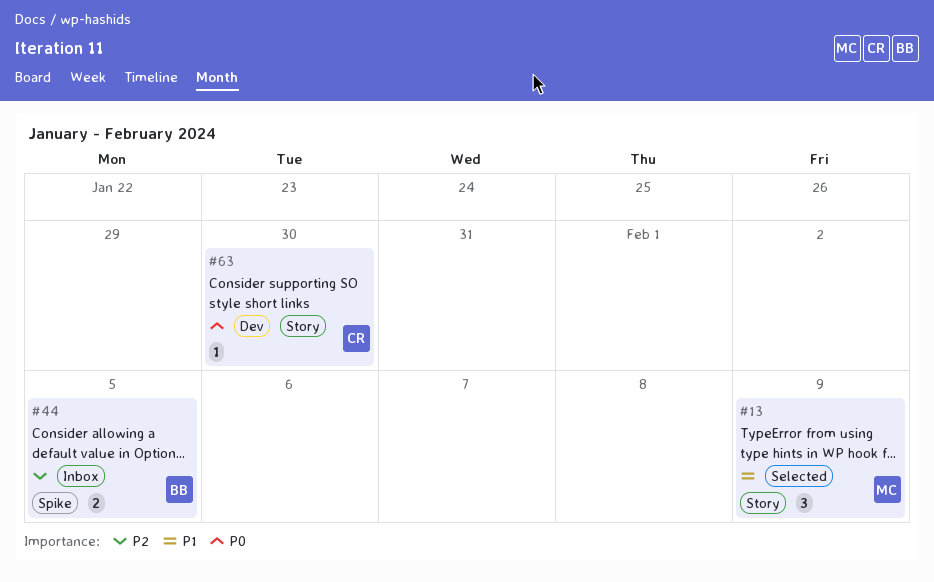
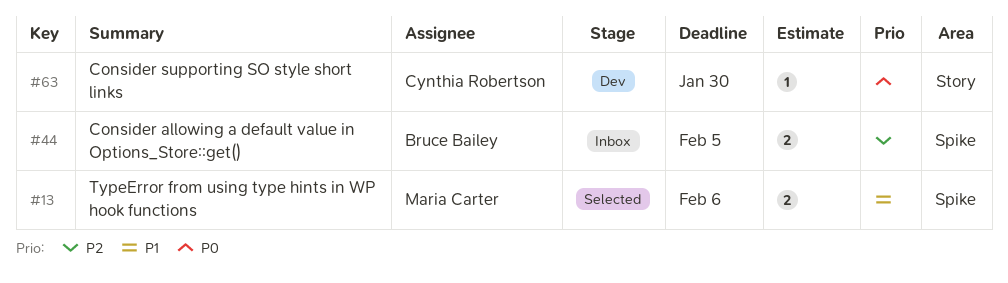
#13, label: Story -> Spike
#13, estimate: 3 -> 2
#13, due: Feb 9 -> Feb 6

